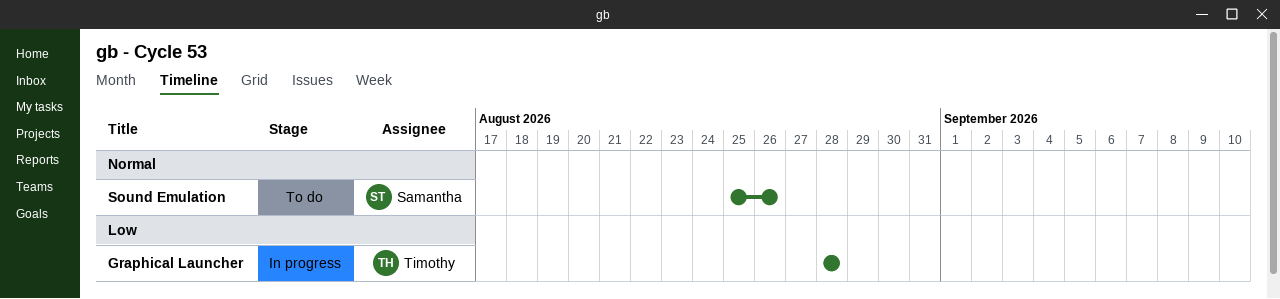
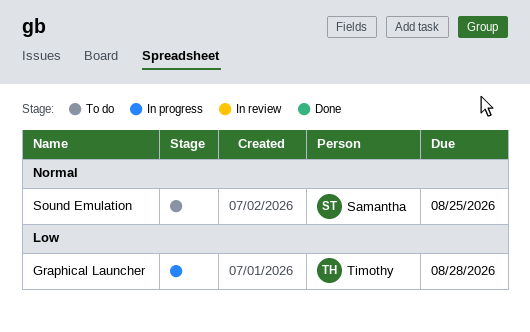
Sound Emulation, due: Aug 26 -> Aug 25

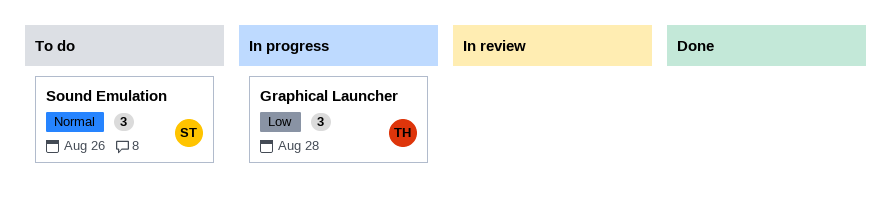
Sound Emulation, due: Aug 25 -> Aug 26

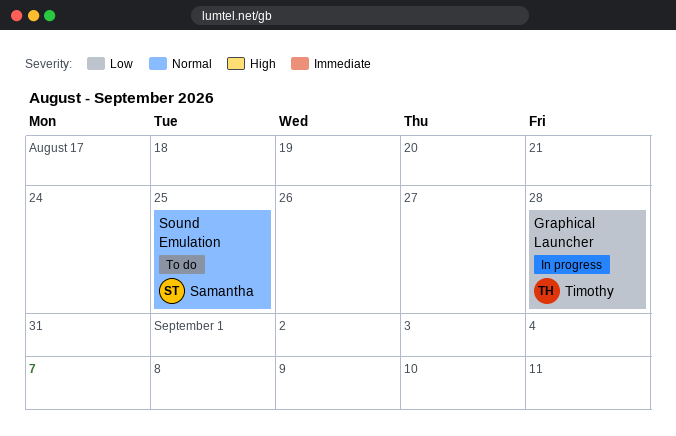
Sound Emulation, due: Aug 26 -> Aug 25

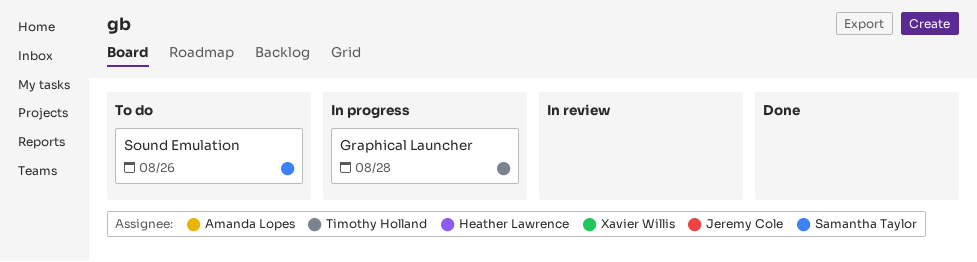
Sound Emulation, due: Aug 25 -> Aug 26

